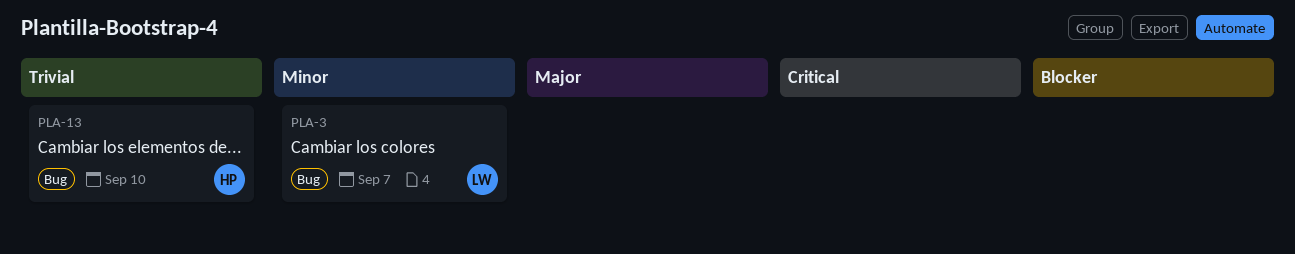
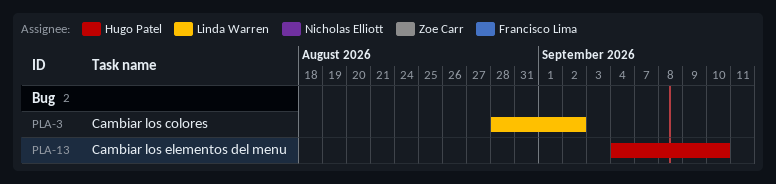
PLA-3, due: Sep 7 -> Sep 2

